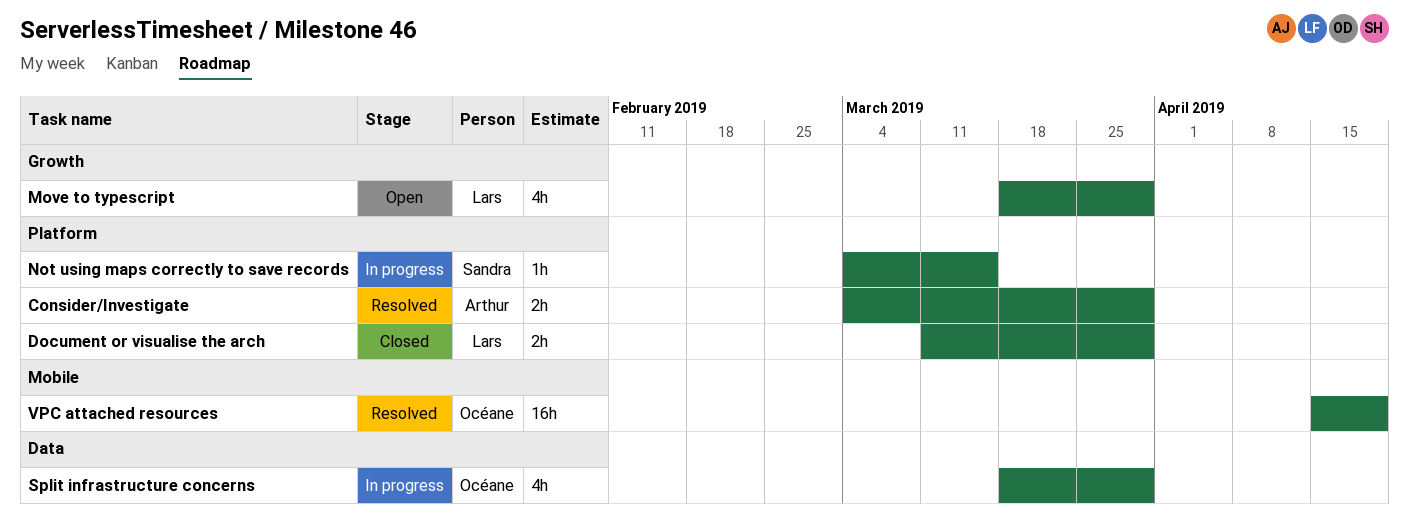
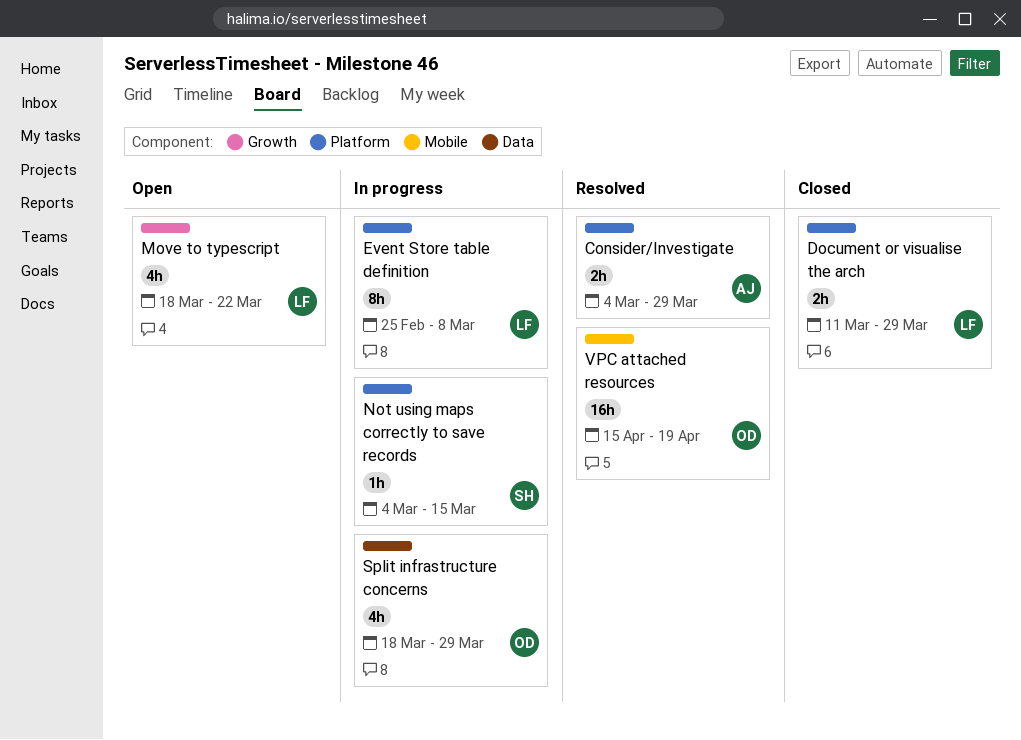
Event Store table definition: none -> present
Move to typescript, due: Mar 29 -> Mar 22

